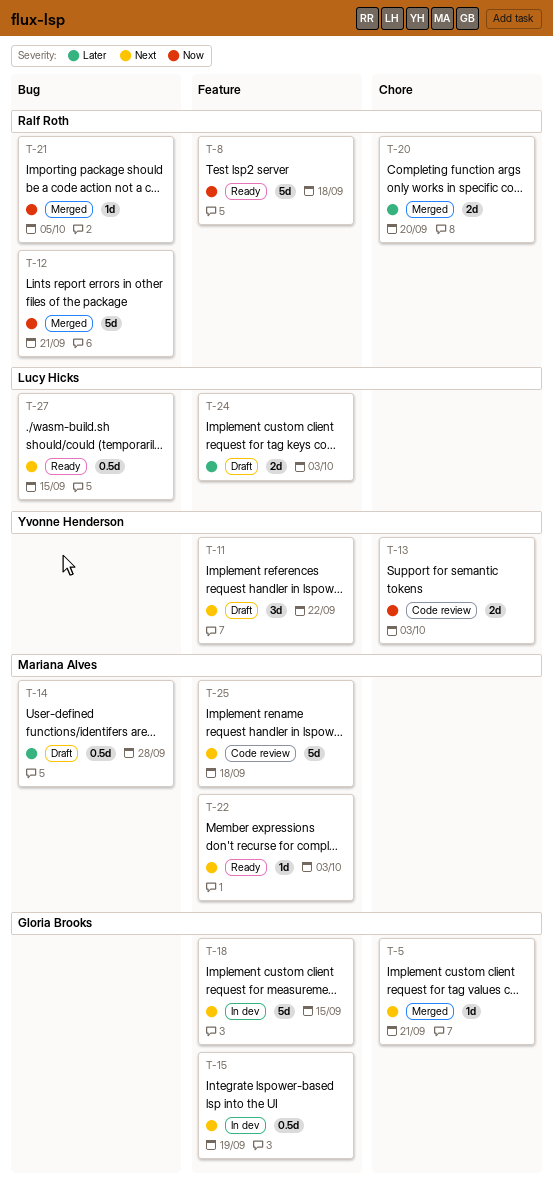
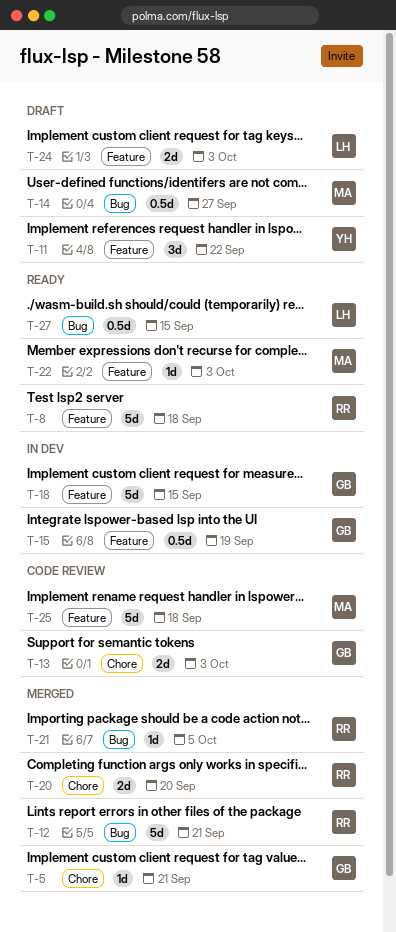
T-13, owner: Yvonne Henderson -> Gloria Brooks
T-14, due: Sep 28 -> Sep 27

